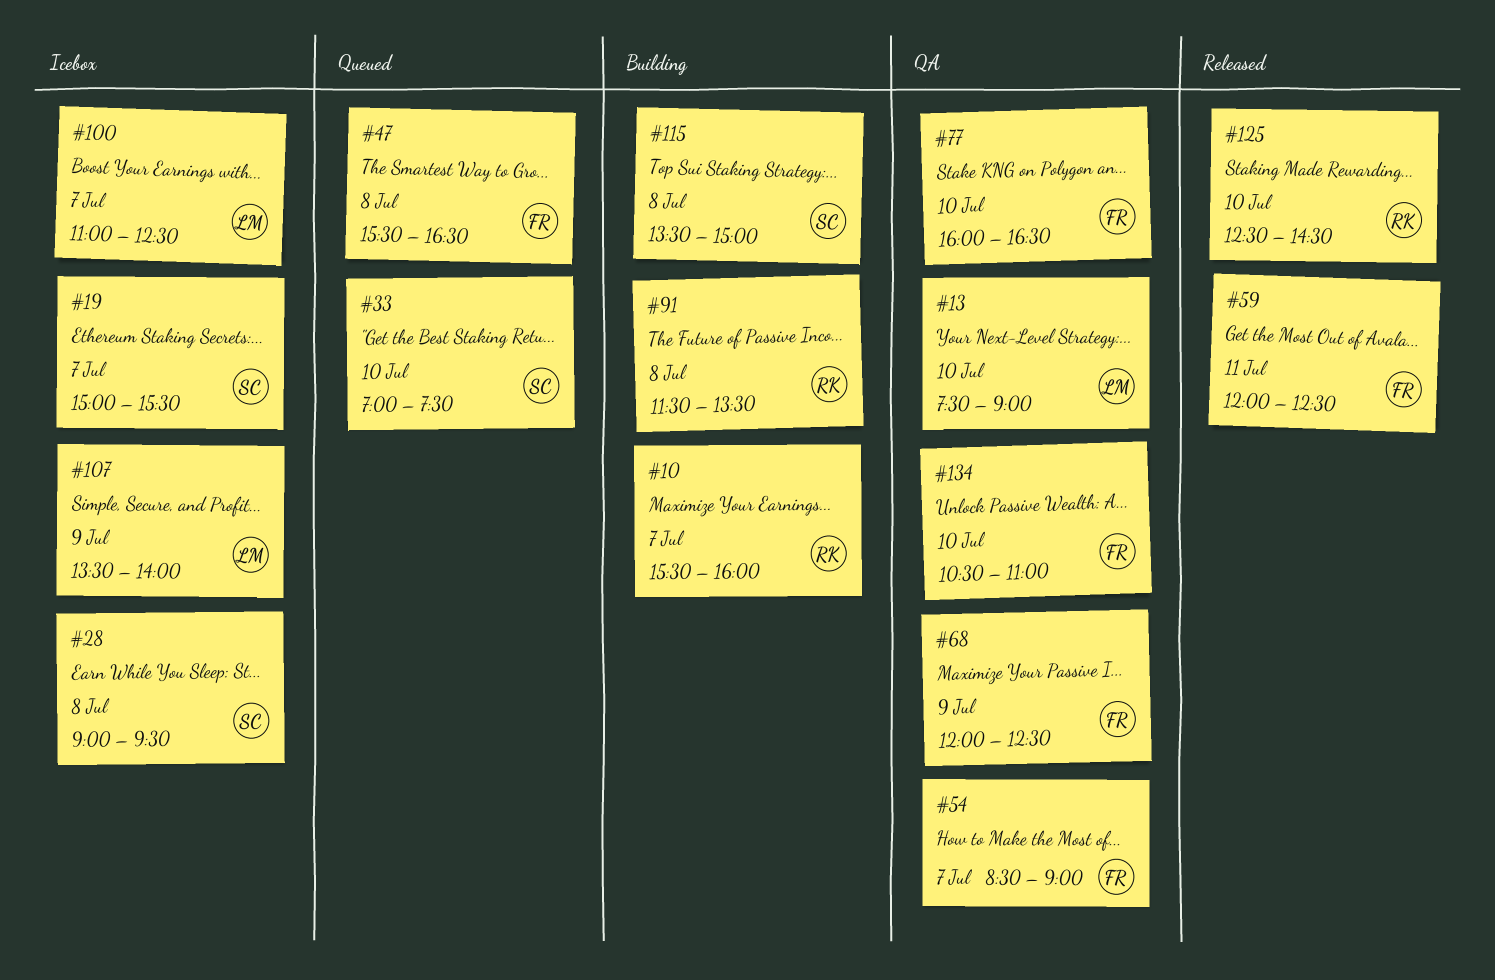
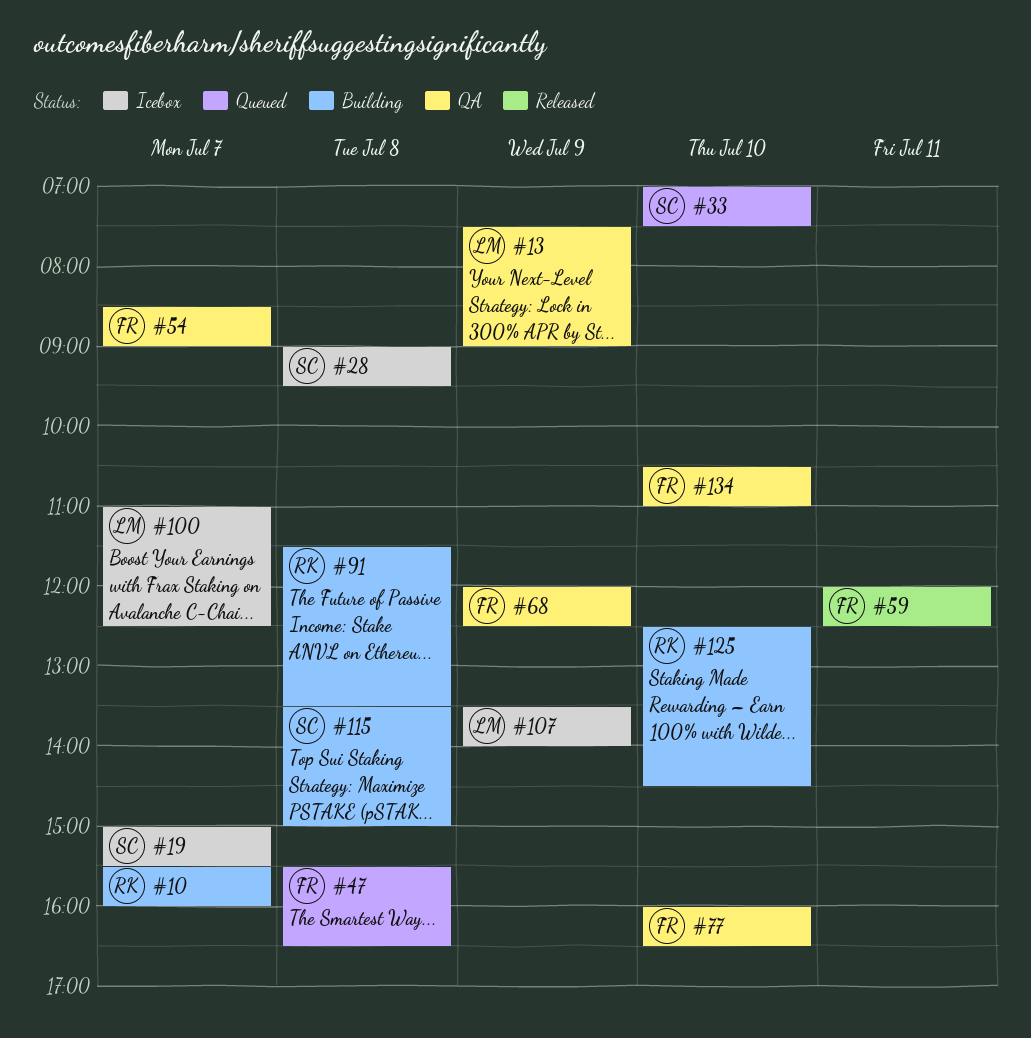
#13, day: Jul 10 -> Jul 9
#125, status: Released -> Building

